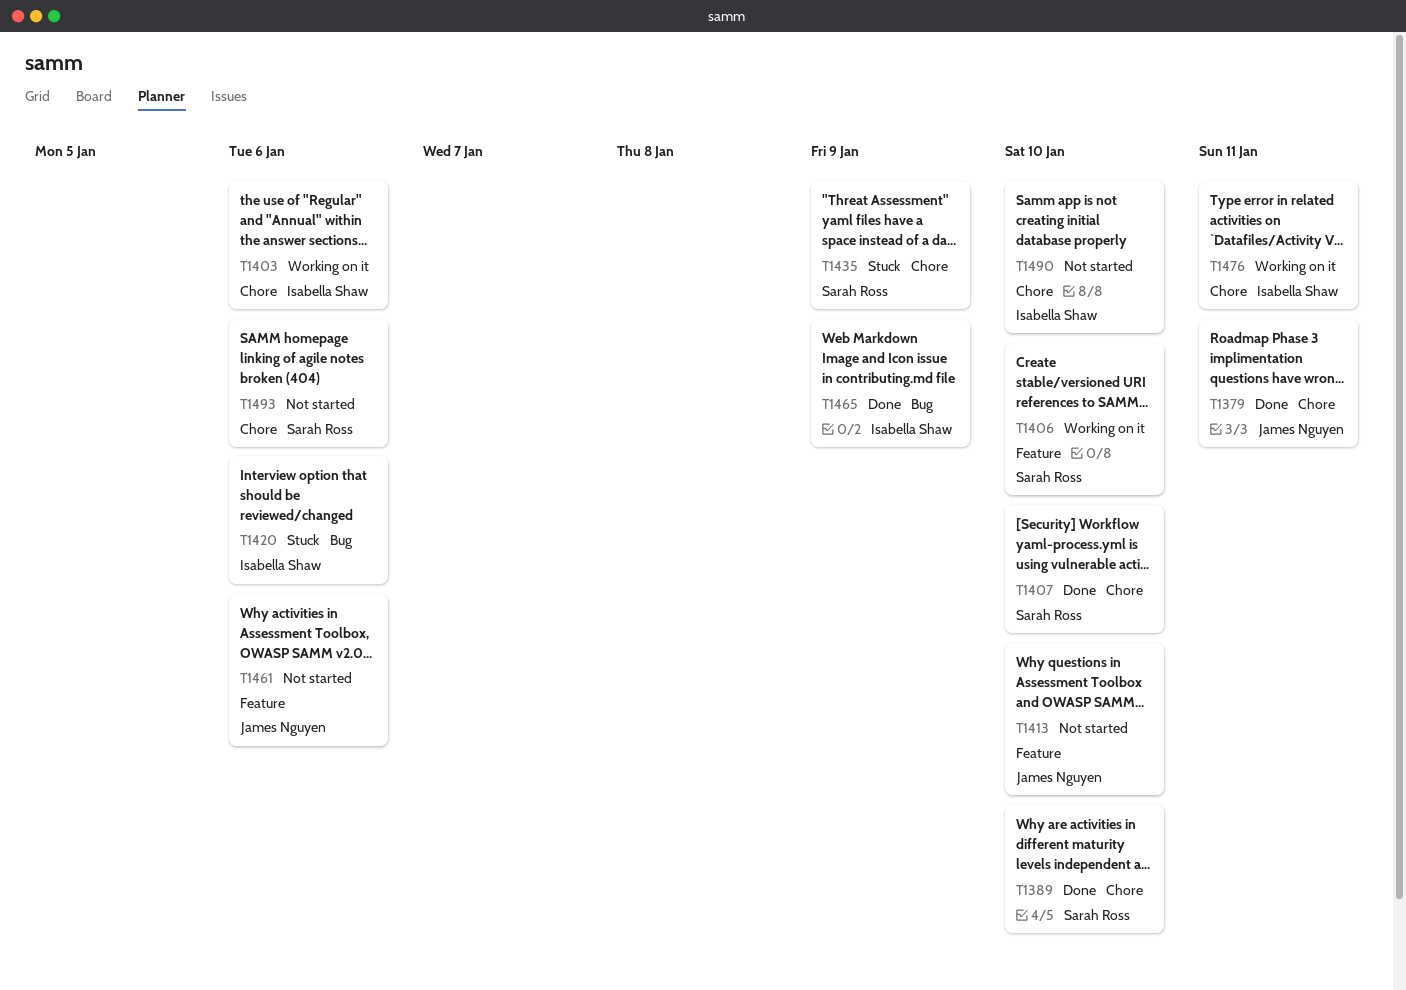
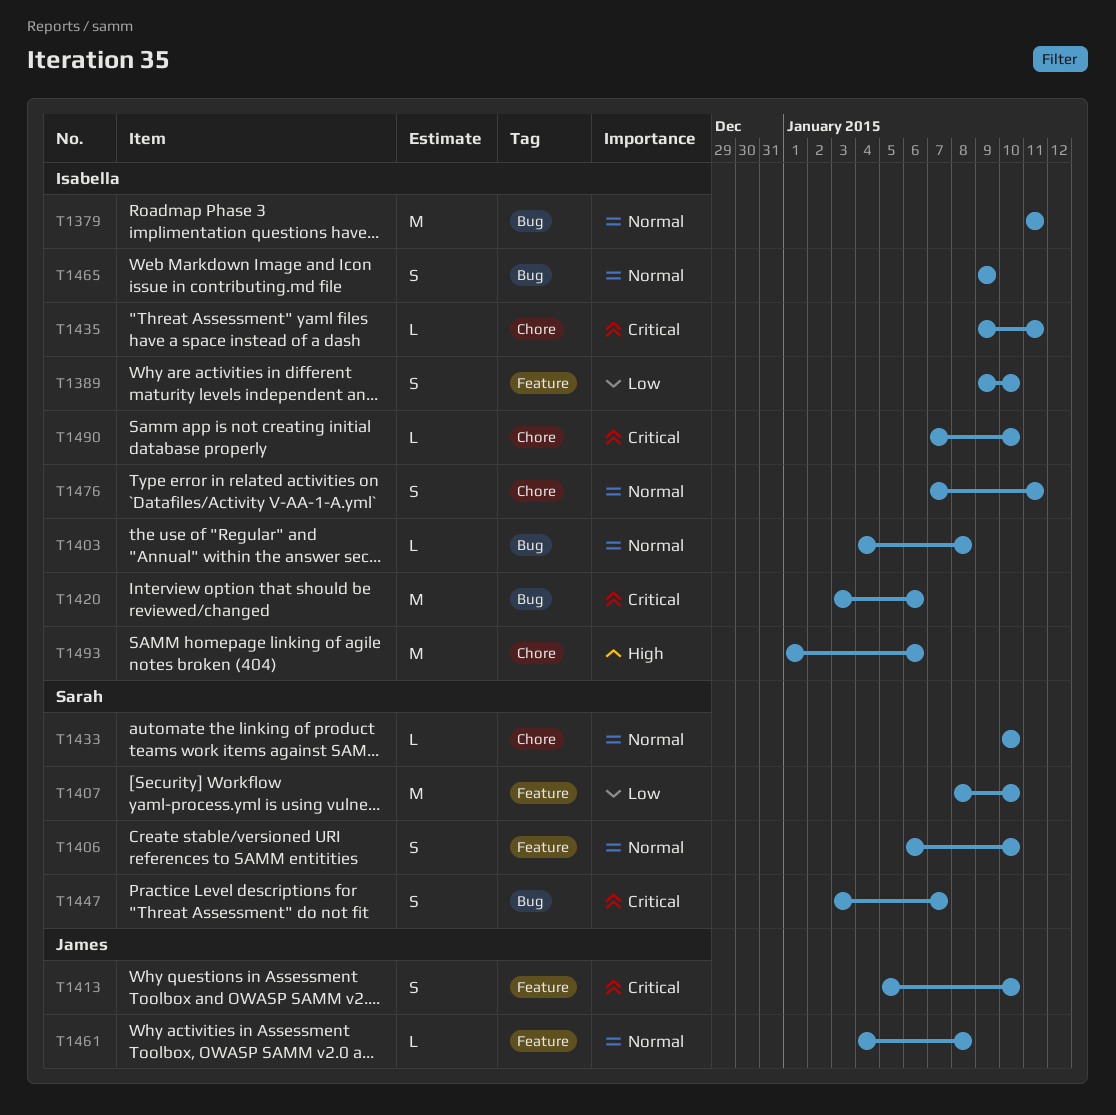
T1379, owner: James Nguyen -> Isabella Shaw
T1379, label: Chore -> Bug
T1389, owner: Sarah Ross -> Isabella Shaw
T1389, label: Chore -> Feature
T1403, label: Chore -> Bug
T1403, due: Jan 6 -> Jan 8
T1407, label: Chore -> Feature
T1433: none -> present
T1435, owner: Sarah Ross -> Isabella Shaw
T1435, due: Jan 9 -> Jan 11
T1447: none -> present
T1461, due: Jan 6 -> Jan 8
T1493, owner: Sarah Ross -> Isabella Shaw

